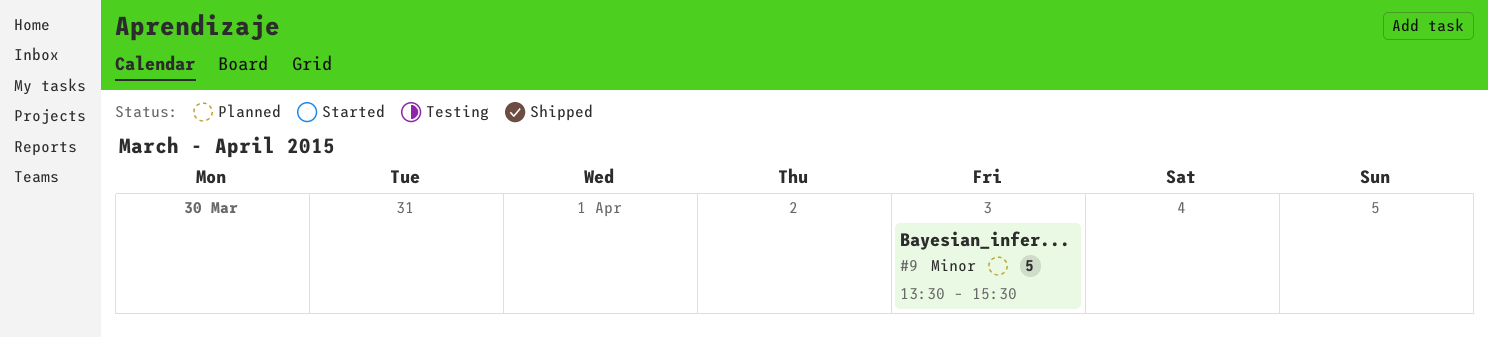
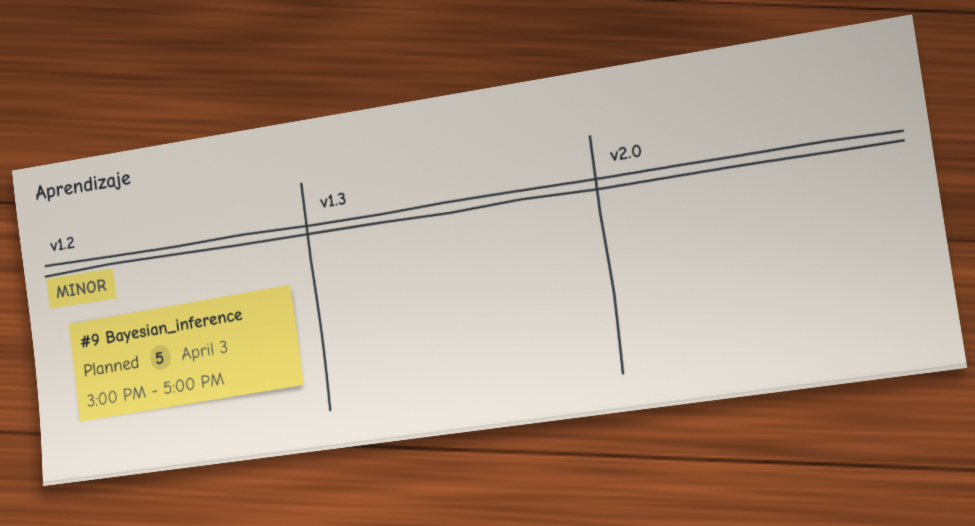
#9, begins: 13:30 -> 15:00
#9, ends: 15:30 -> 17:00

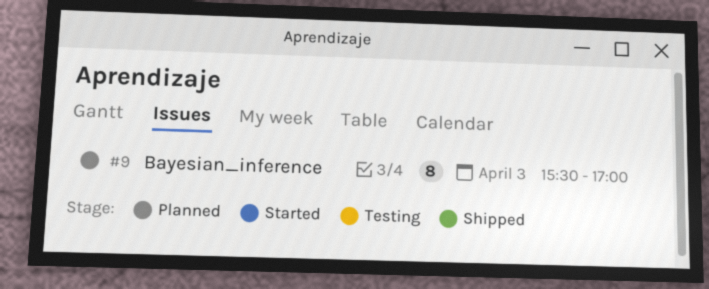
#9, estimate: 5 -> 8
#9, begins: 15:00 -> 15:30

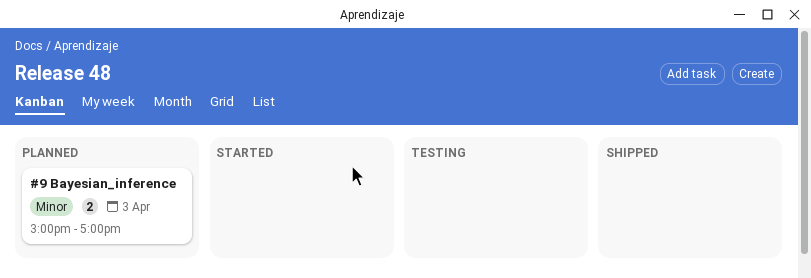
#9, estimate: 8 -> 2
#9, begins: 15:30 -> 15:00

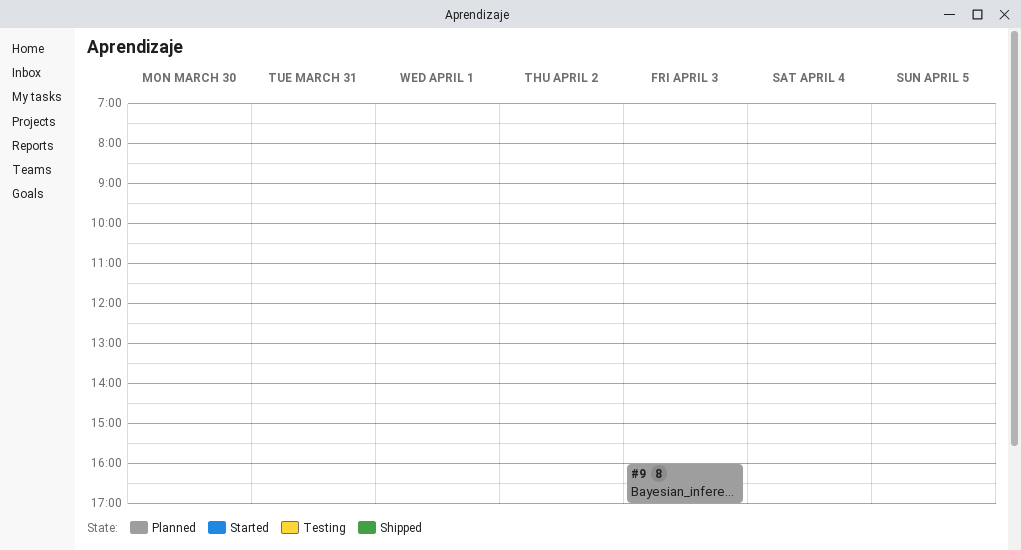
#9, estimate: 2 -> 8
#9, begins: 15:00 -> 16:00

